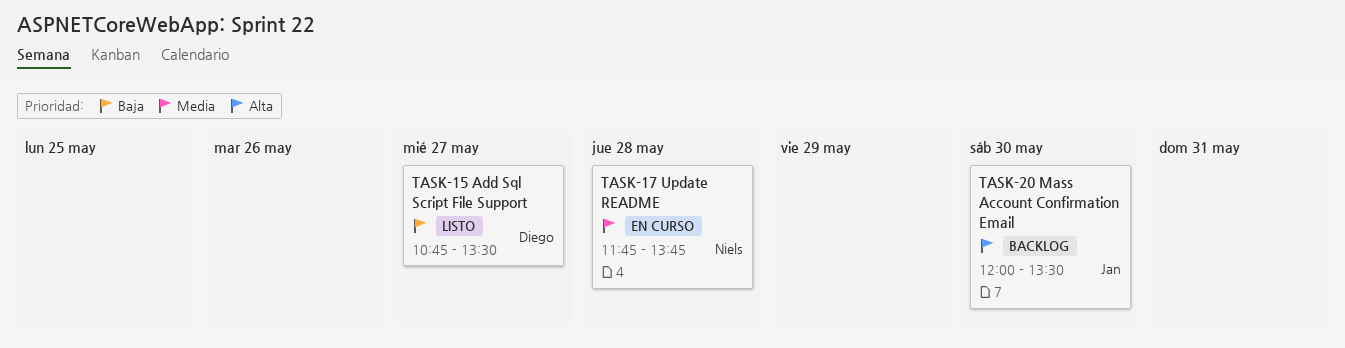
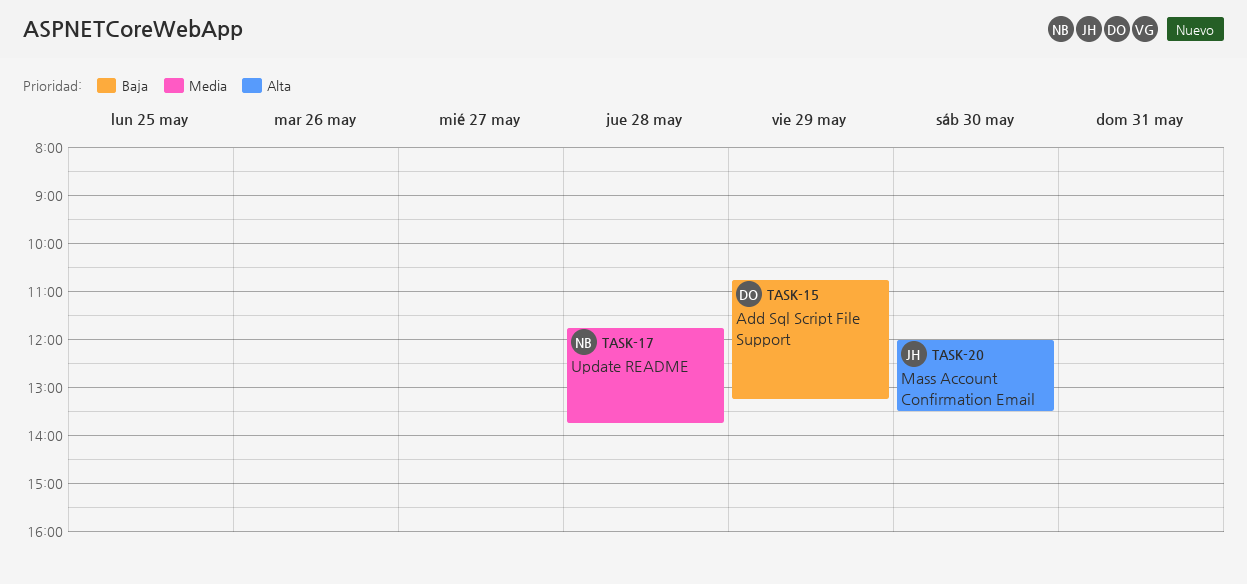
TASK-15, day: May 27 -> May 29
TASK-15, ends: 13:30 -> 13:15

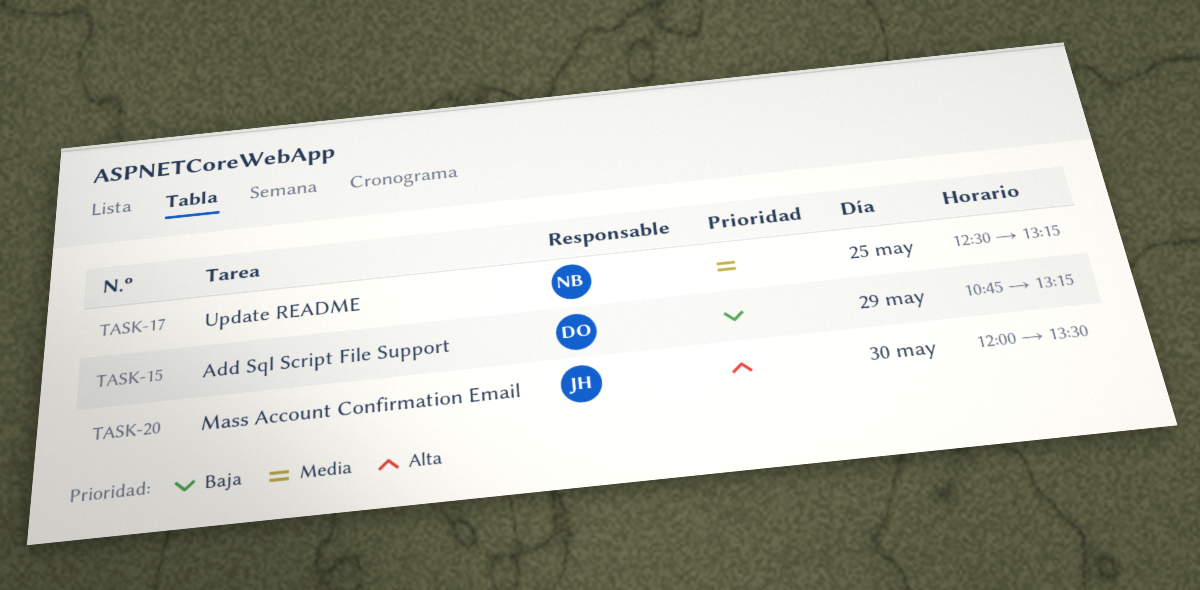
TASK-17, day: May 28 -> May 25
TASK-17, begins: 11:45 -> 12:30
TASK-17, ends: 13:45 -> 13:15

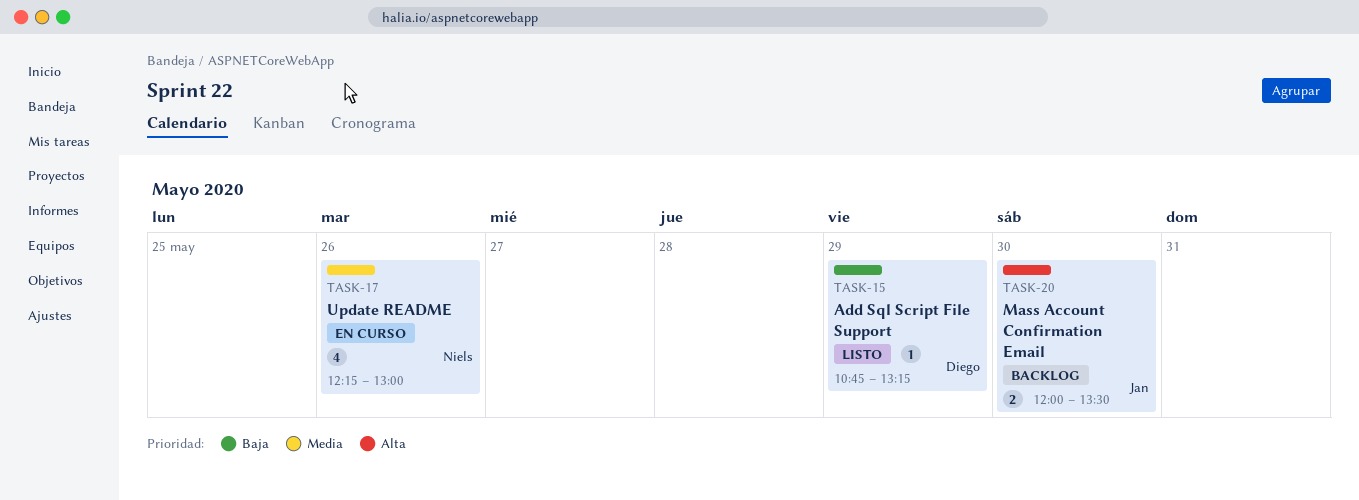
TASK-17, day: May 25 -> May 26
TASK-17, begins: 12:30 -> 12:15
TASK-17, ends: 13:15 -> 13:00

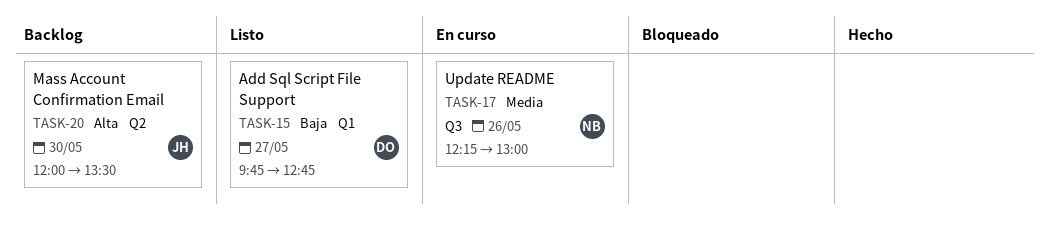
TASK-15, day: May 29 -> May 27
TASK-15, begins: 10:45 -> 09:45
TASK-15, ends: 13:15 -> 12:45

